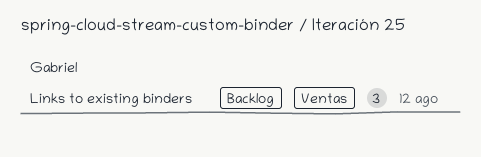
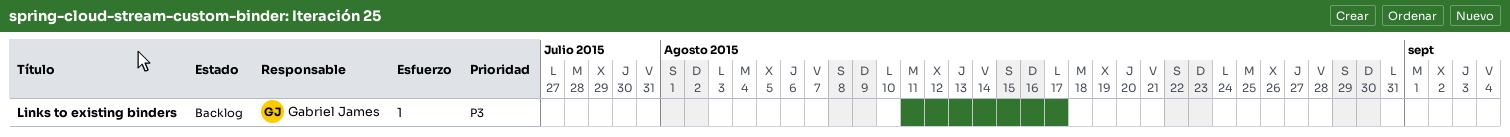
Links to existing binders, estimate: 3 -> 1
Links to existing binders, due: Aug 12 -> Aug 17

